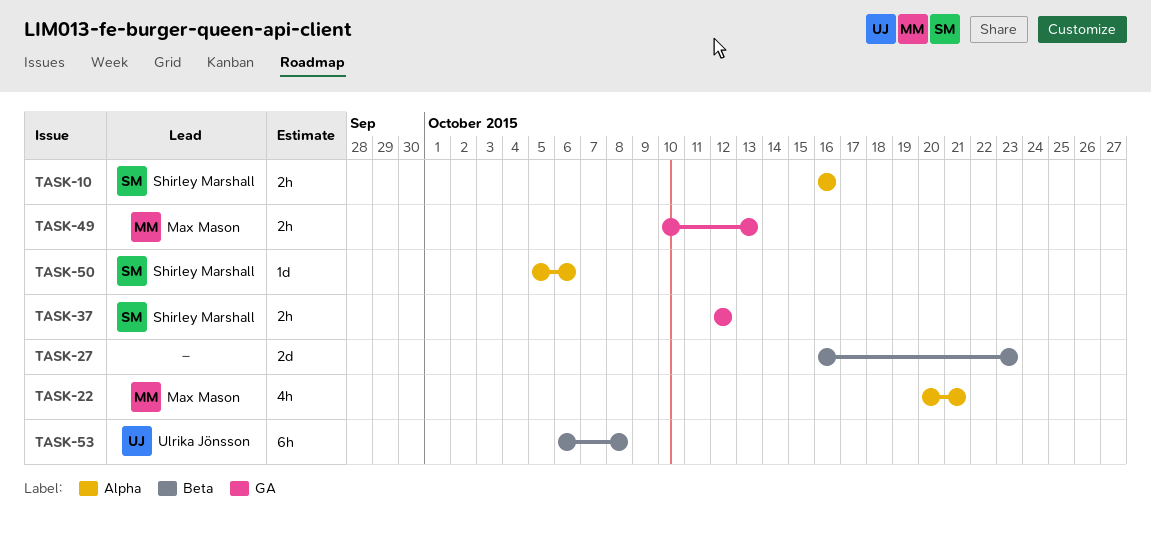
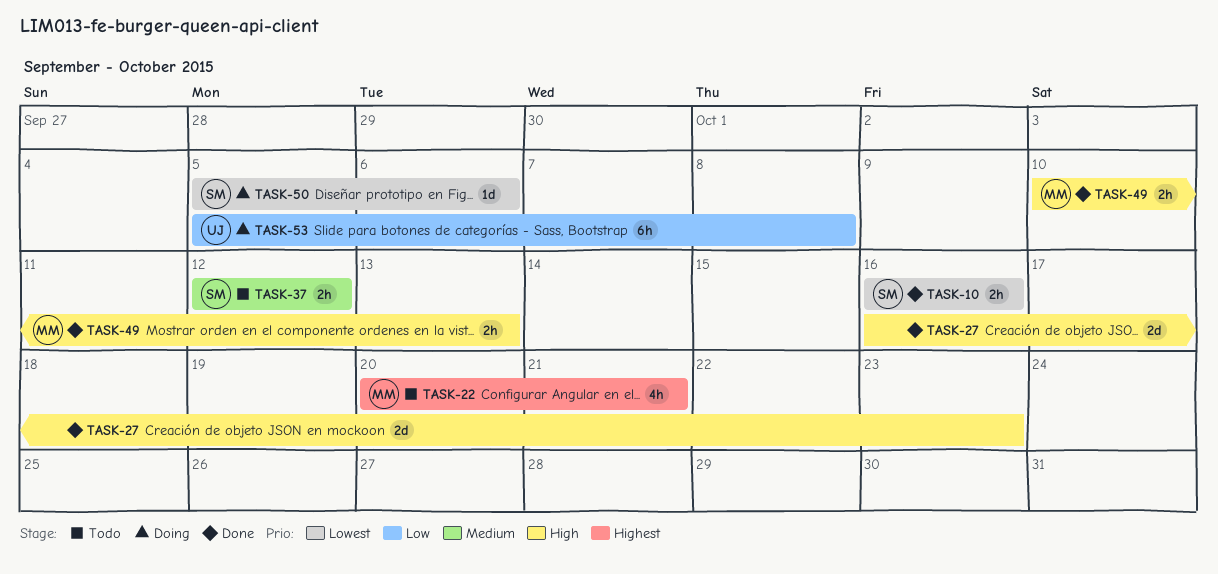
TASK-53, start: Oct 6 -> Oct 5

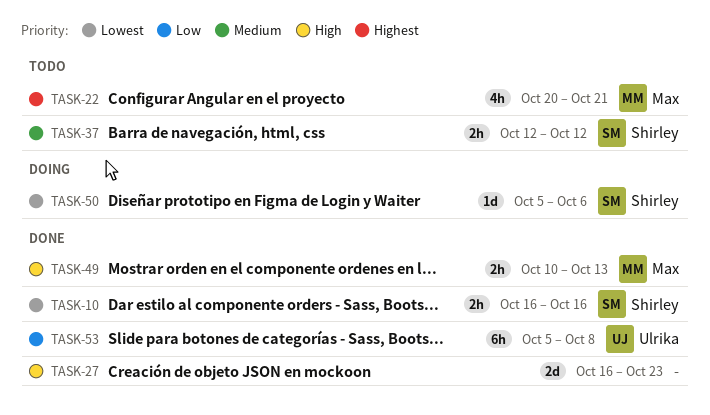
TASK-53, status: Doing -> Done

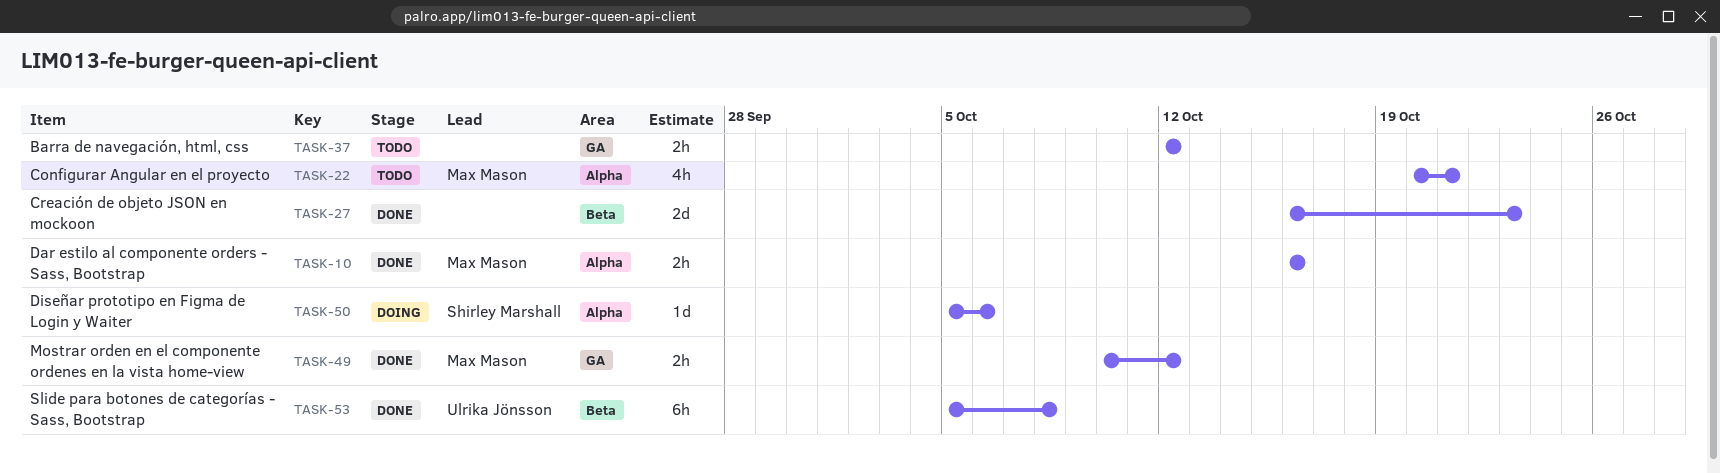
TASK-10, owner: Shirley Marshall -> Max Mason
TASK-37, owner: Shirley Marshall -> none
TASK-49, due: Oct 13 -> Oct 12

